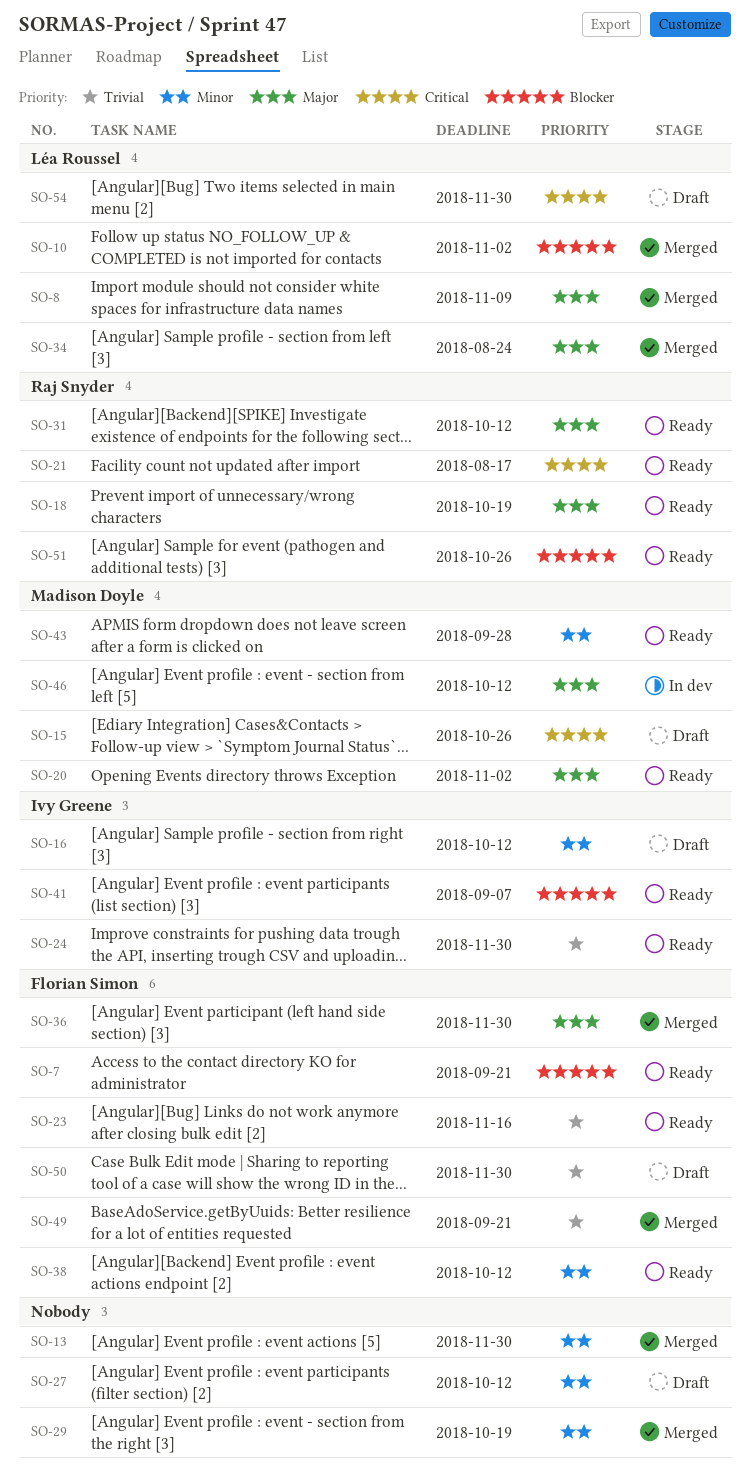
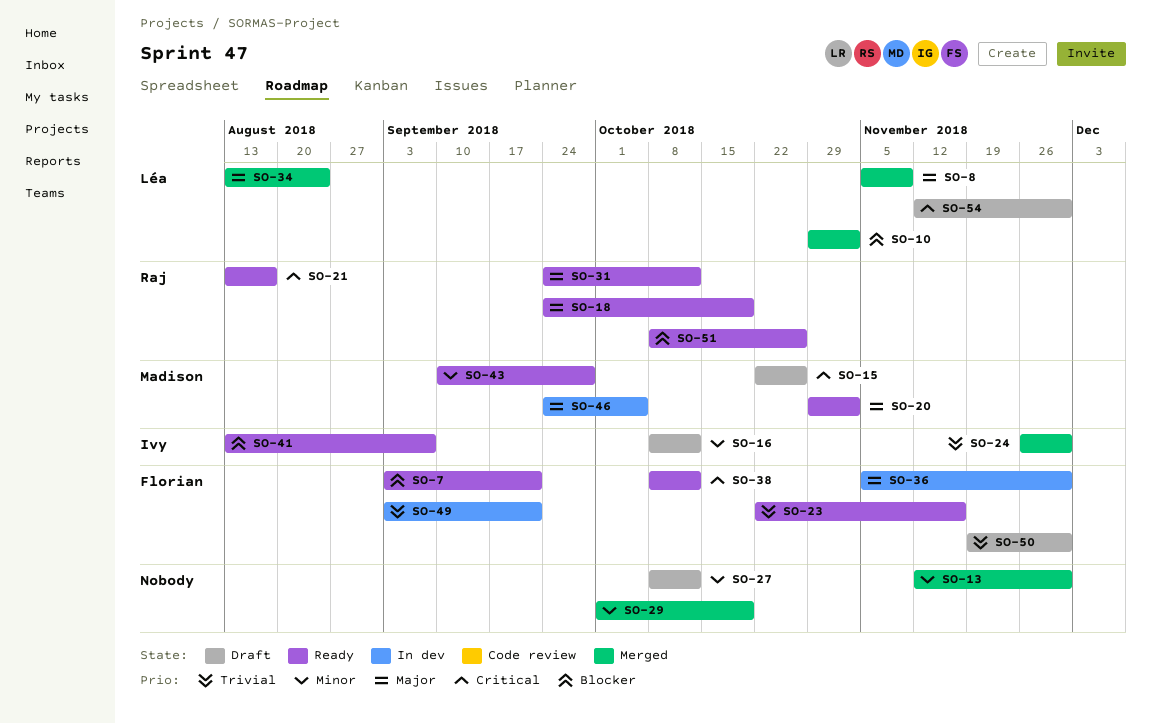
SO-24, status: Ready -> Merged
SO-36, status: Merged -> In dev
SO-38, priority: Minor -> Critical
SO-46, due: Oct 12 -> Oct 5
SO-49, status: Merged -> In dev

